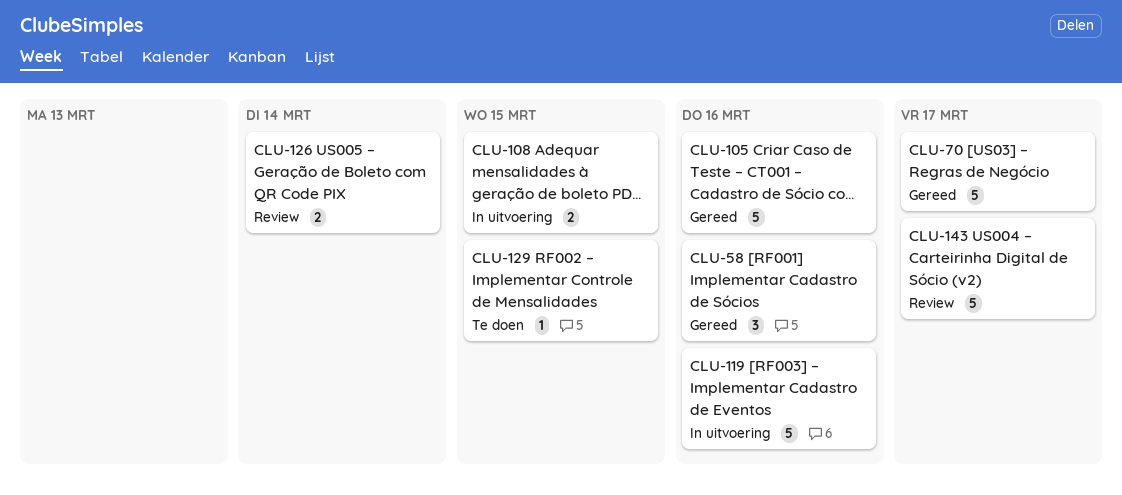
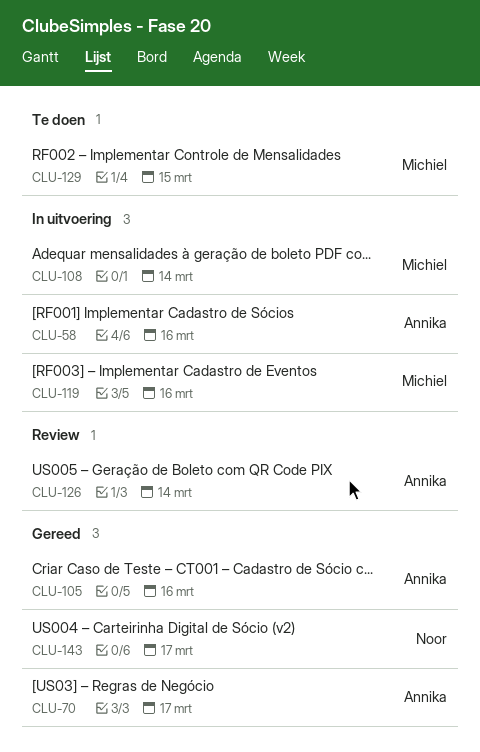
CLU-58, status: Gereed -> In uitvoering
CLU-108, due: Mar 15 -> Mar 14
CLU-143, status: Review -> Gereed

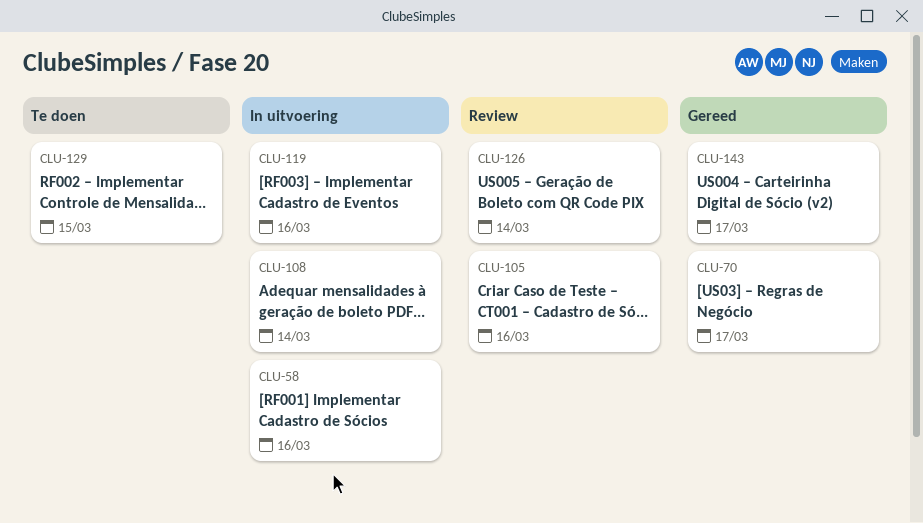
CLU-105, status: Gereed -> Review

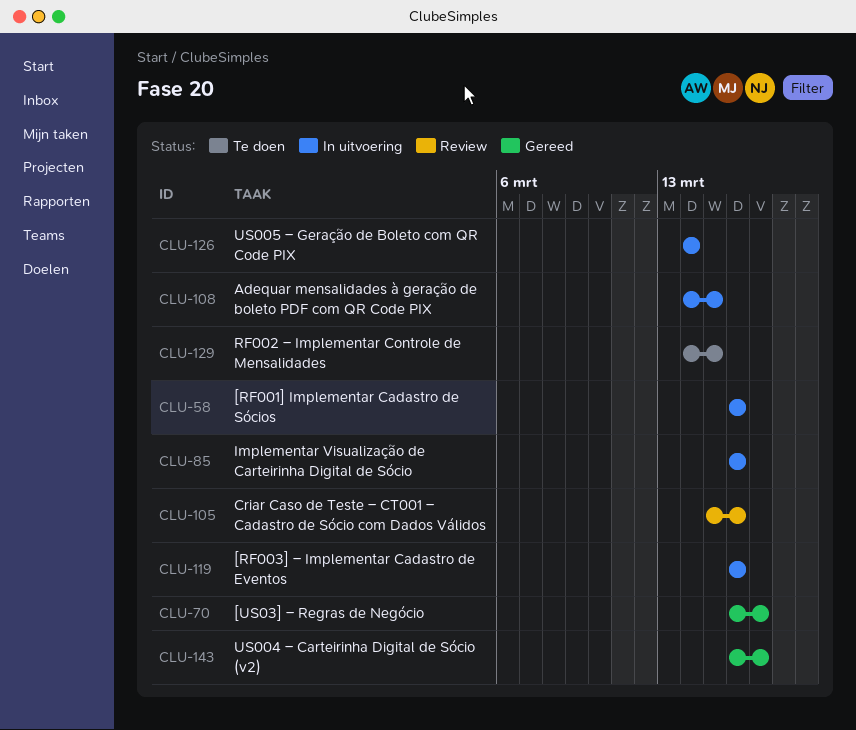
CLU-85: none -> present
CLU-108, due: Mar 14 -> Mar 15
CLU-126, status: Review -> In uitvoering

